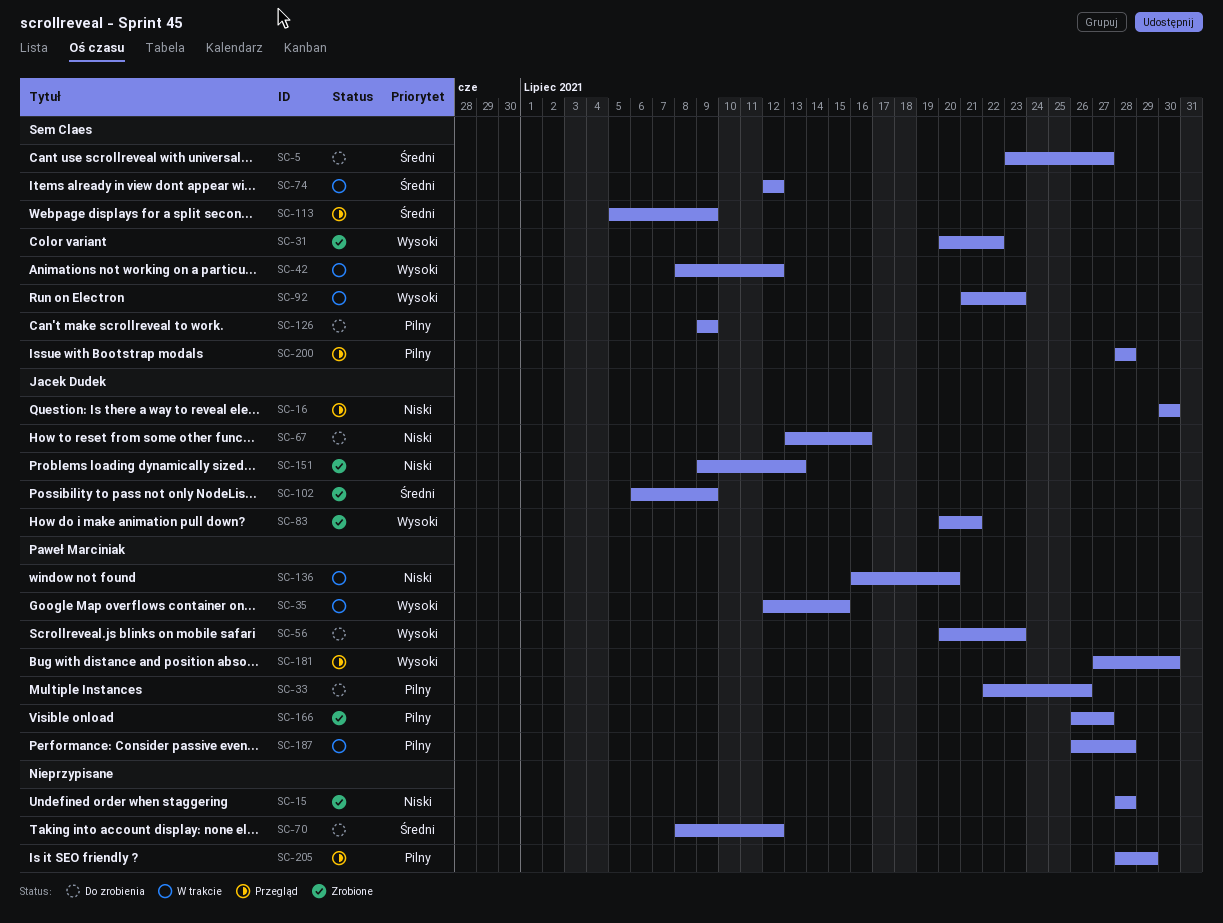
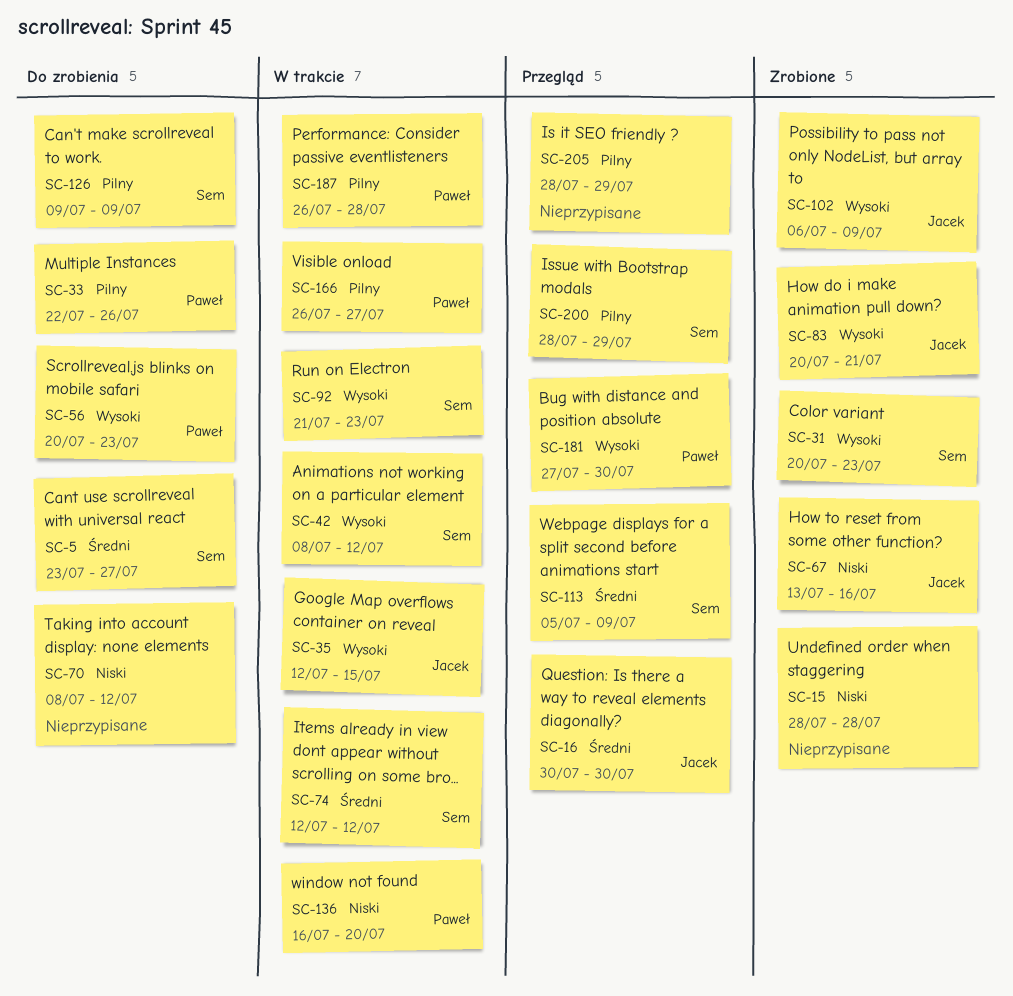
SC-16, priority: Niski -> Średni
SC-31, due: Jul 22 -> Jul 23
SC-35, owner: Paweł Marciniak -> Jacek Dudek
SC-67, status: Do zrobienia -> Zrobione
SC-70, priority: Średni -> Niski
SC-102, priority: Średni -> Wysoki
SC-151: present -> none
SC-166, status: Zrobione -> W trakcie
SC-200, due: Jul 28 -> Jul 29

